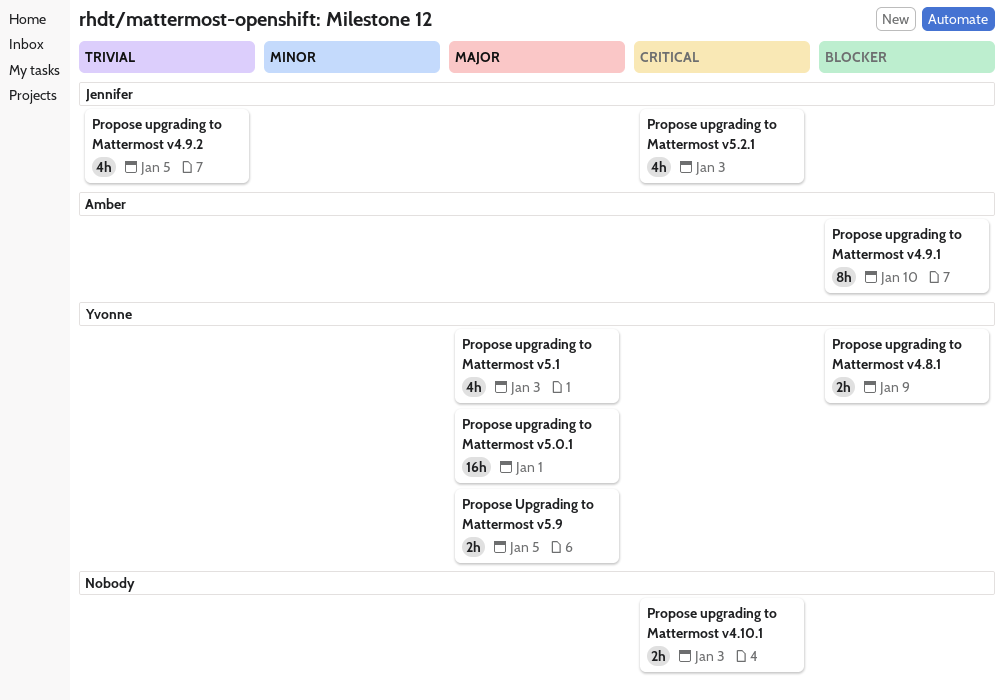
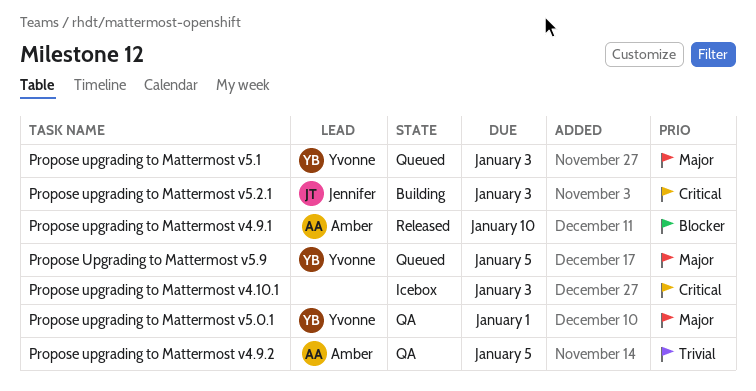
Propose upgrading to Mattermost v4.8.1: present -> none
Propose upgrading to Mattermost v4.9.2, owner: Jennifer -> Amber

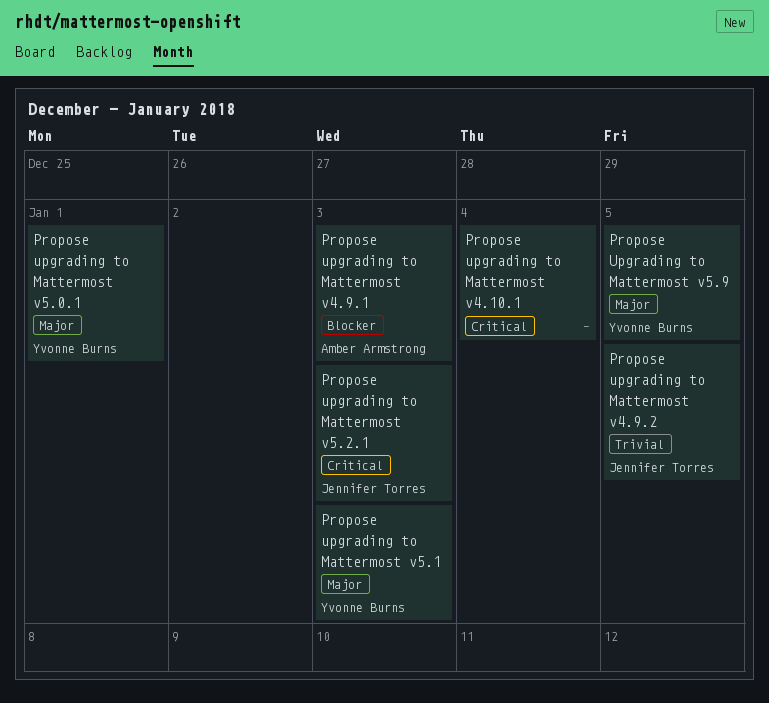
Propose upgrading to Mattermost v4.10.1, due: Jan 3 -> Jan 4
Propose upgrading to Mattermost v4.9.1, due: Jan 10 -> Jan 3
Propose upgrading to Mattermost v4.9.2, owner: Amber Armstrong -> Jennifer Torres

